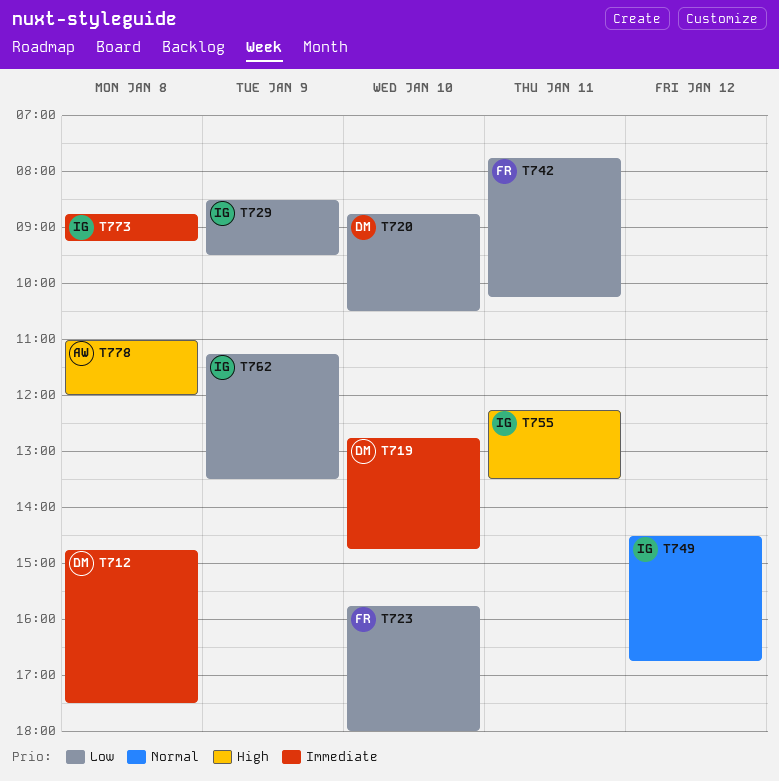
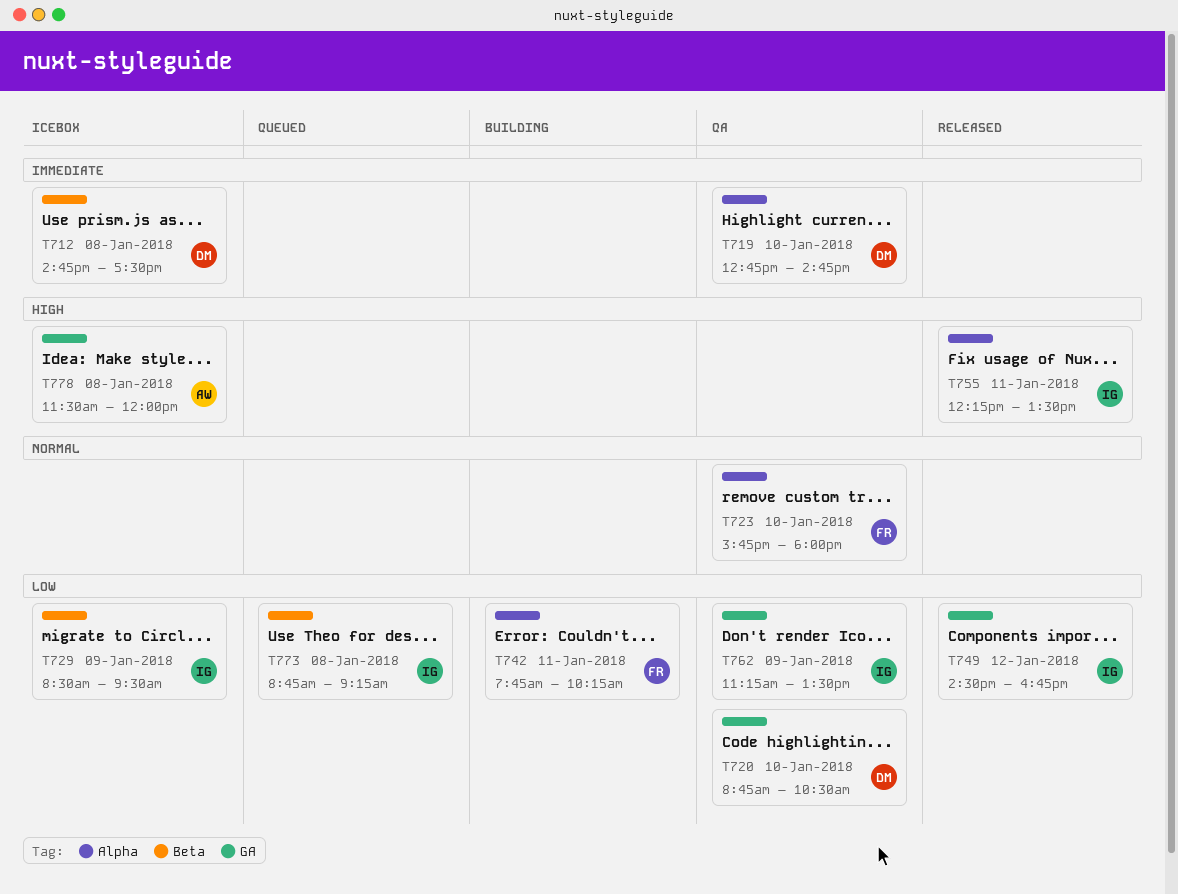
T723, priority: Low -> Normal
T749, priority: Normal -> Low
T773, priority: Immediate -> Low
T778, begins: 11:00 -> 11:30

